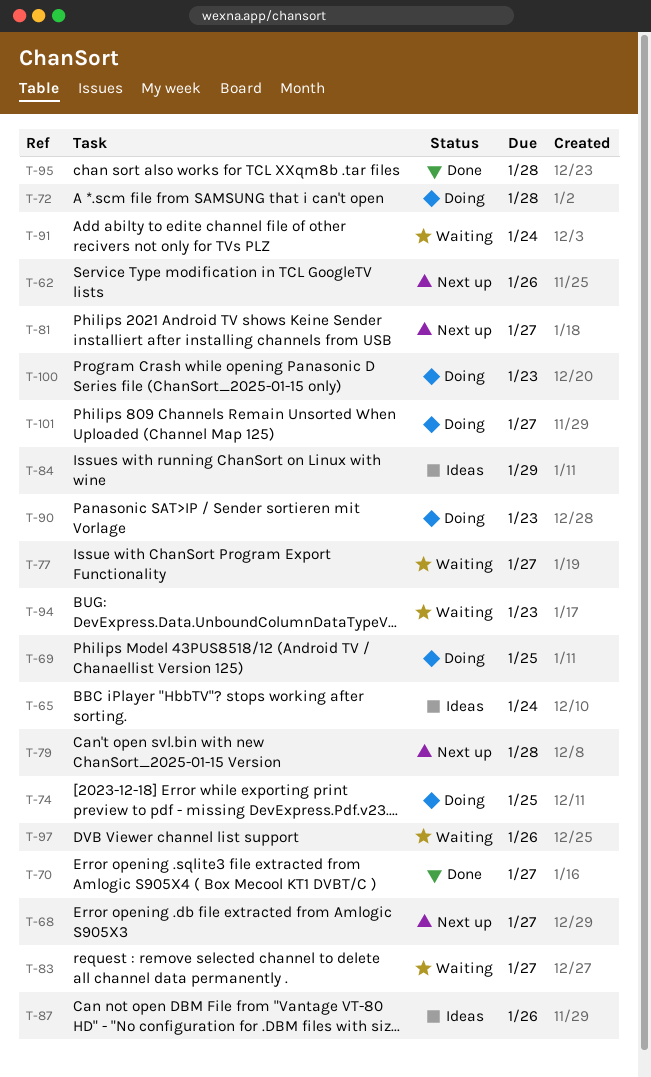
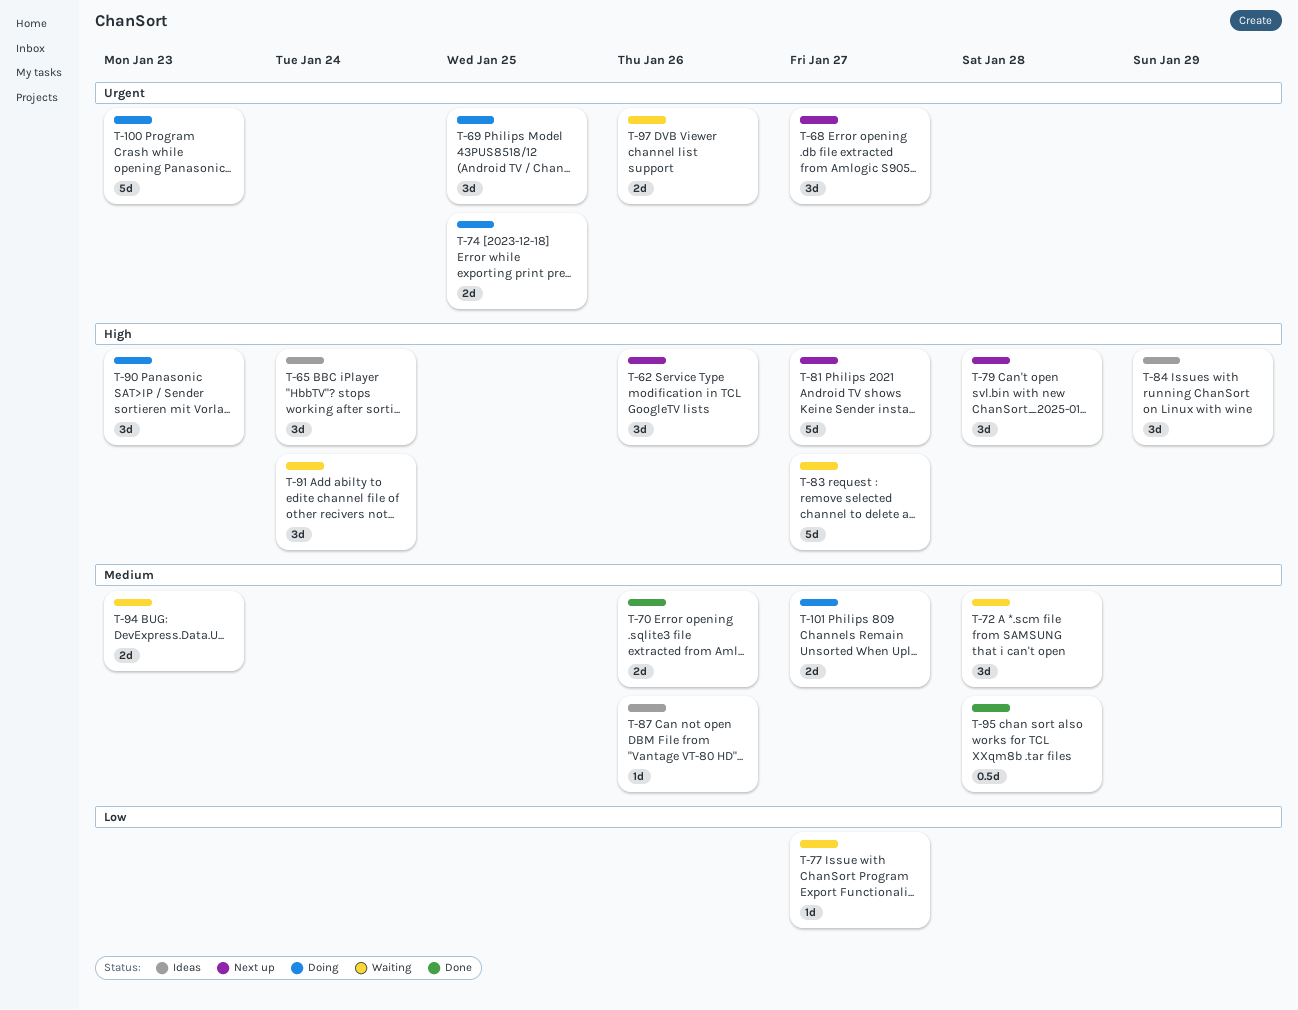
T-70, due: Jan 27 -> Jan 26
T-72, status: Doing -> Waiting

